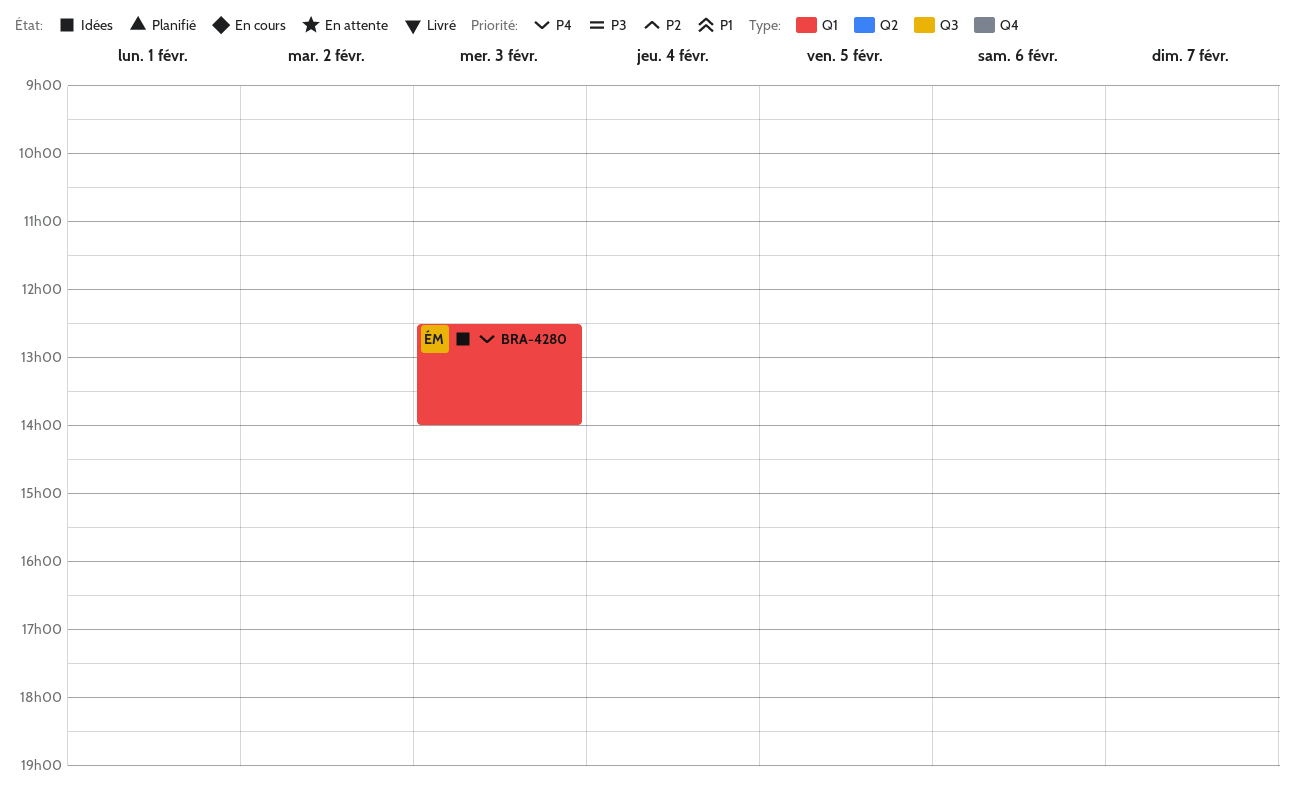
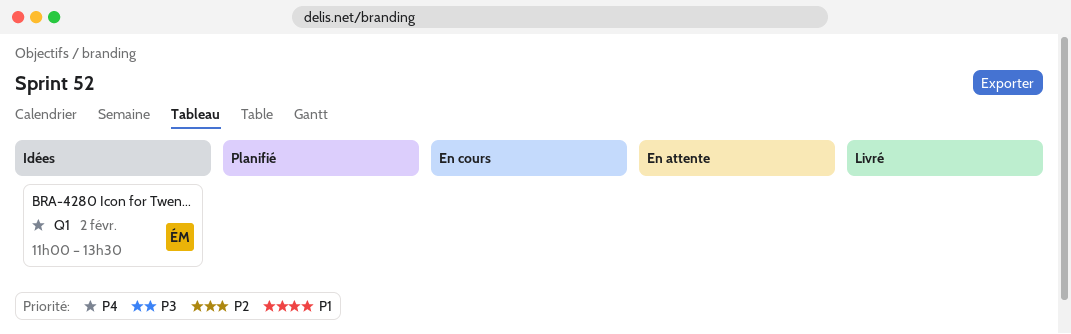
BRA-4280, day: Feb 3 -> Feb 2
BRA-4280, begins: 12:30 -> 11:00
BRA-4280, ends: 14:00 -> 13:30

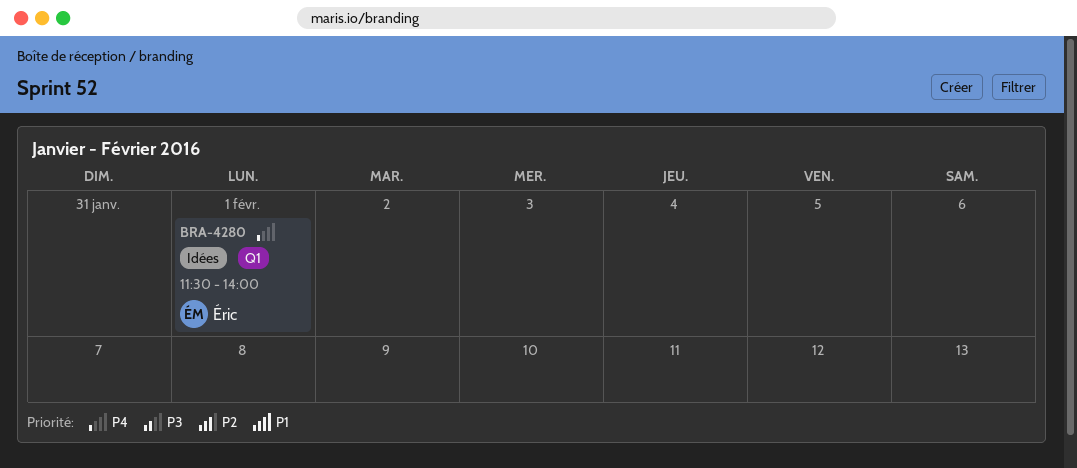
BRA-4280, day: Feb 2 -> Feb 1
BRA-4280, begins: 11:00 -> 11:30
BRA-4280, ends: 13:30 -> 14:00

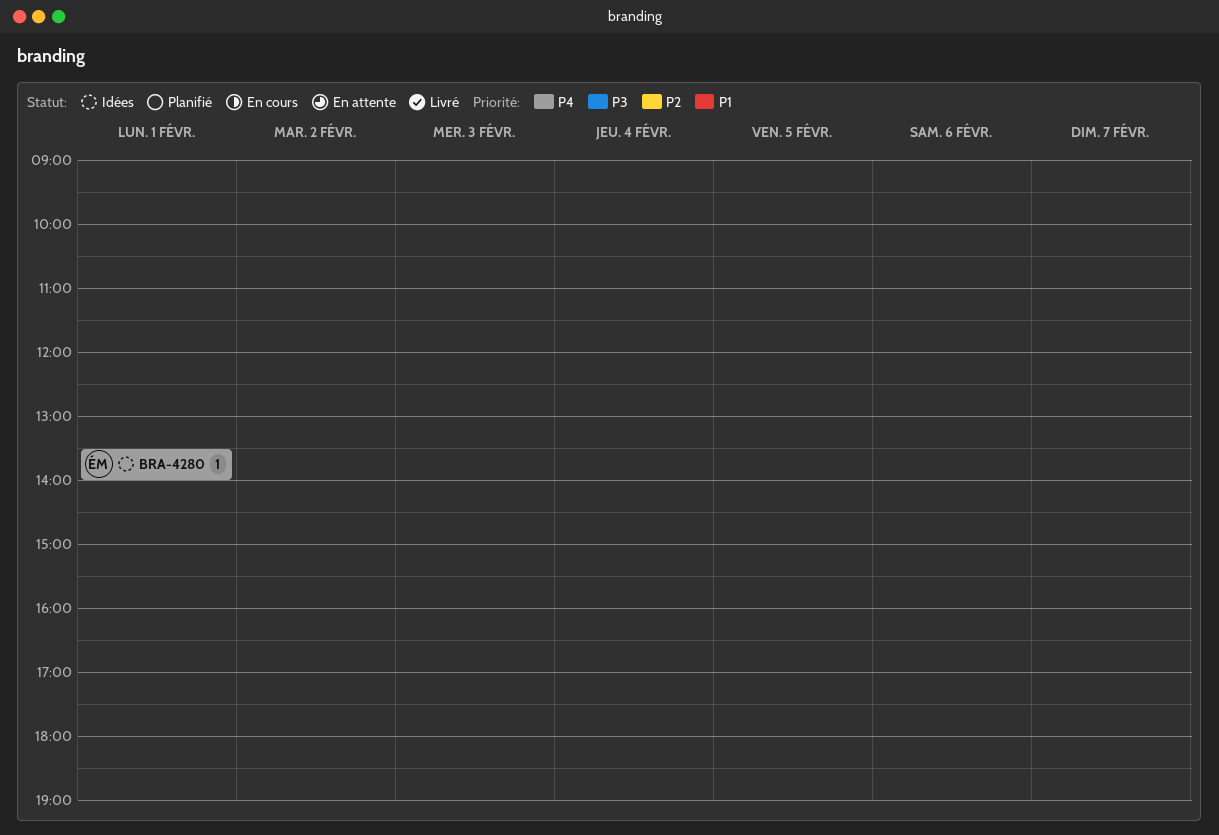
BRA-4280, begins: 11:30 -> 13:30

